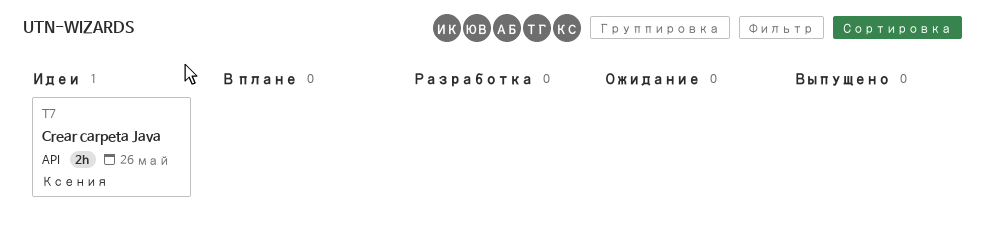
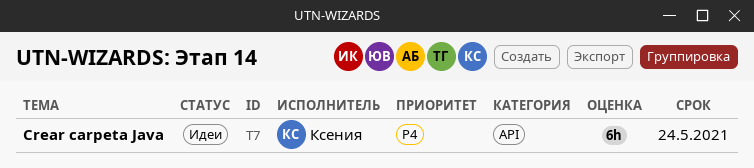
T7, estimate: 2h -> 6h
T7, due: May 26 -> May 24

